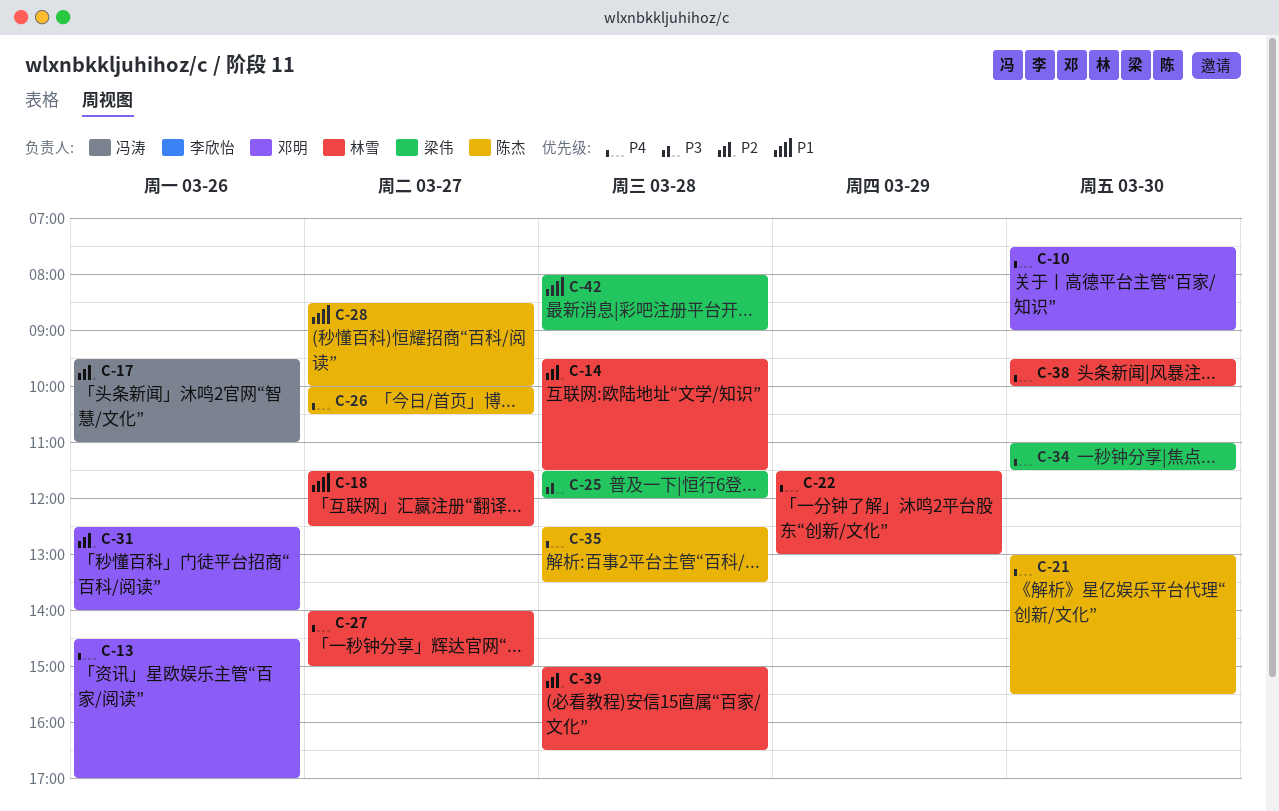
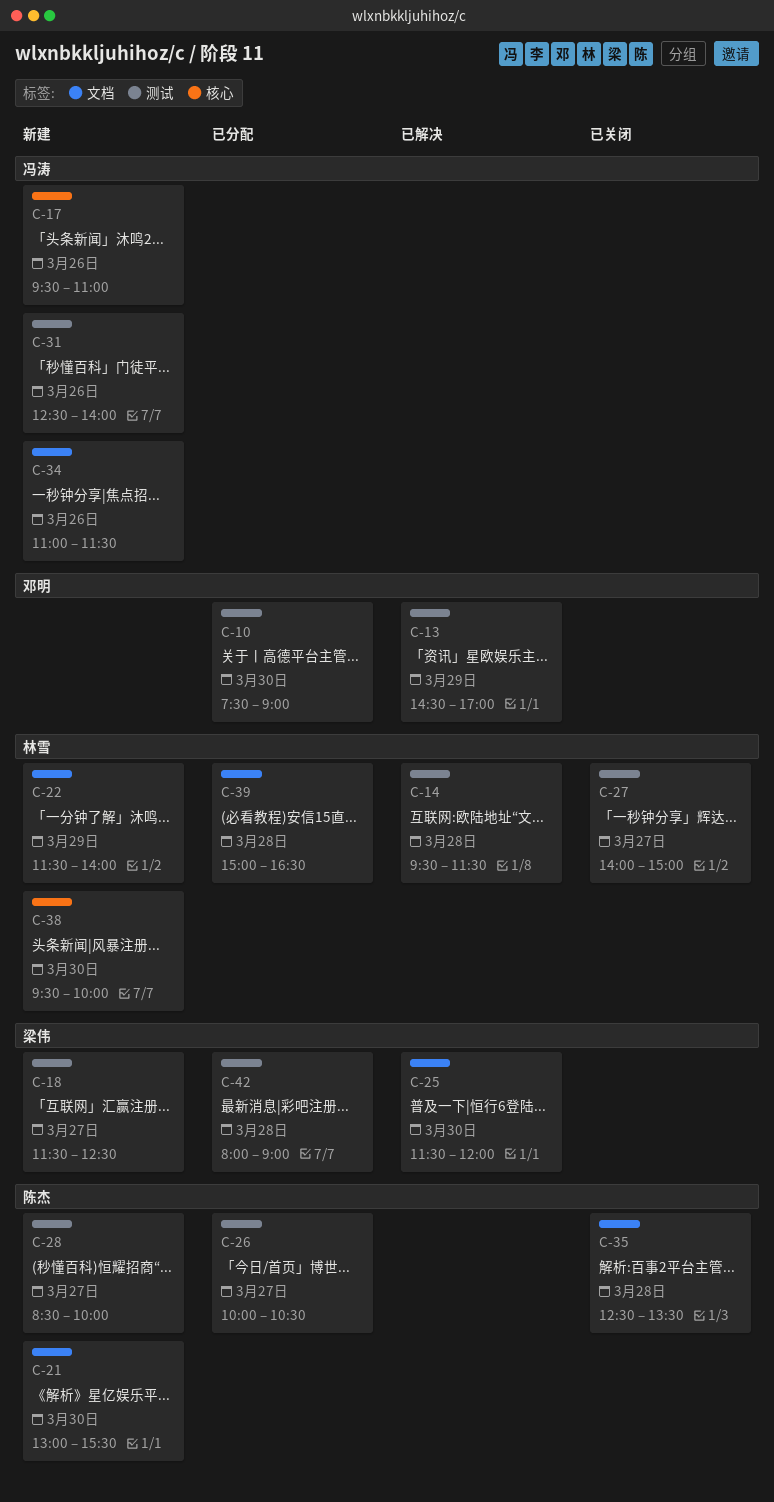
C-13, day: Mar 26 -> Mar 29
C-18, owner: 林雪 -> 梁伟
C-22, ends: 13:00 -> 14:00
C-25, day: Mar 28 -> Mar 30
C-31, owner: 邓明 -> 冯涛
C-34, owner: 梁伟 -> 冯涛
C-34, day: Mar 30 -> Mar 26

